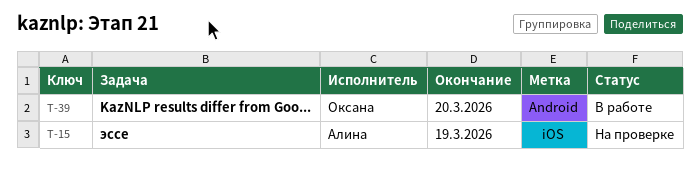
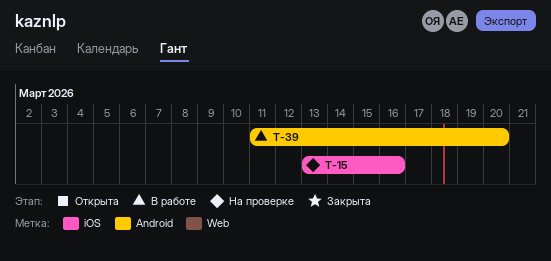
T-15, due: Mar 19 -> Mar 16

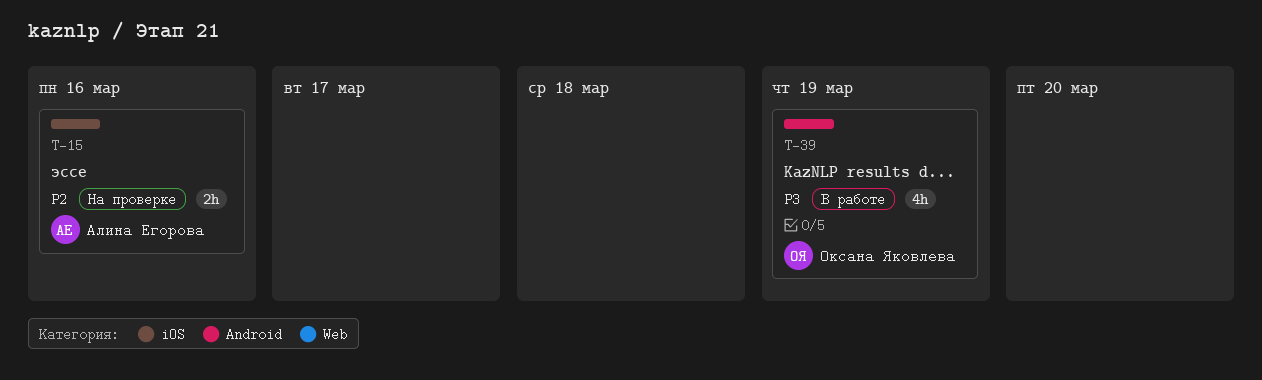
T-39, due: Mar 20 -> Mar 19

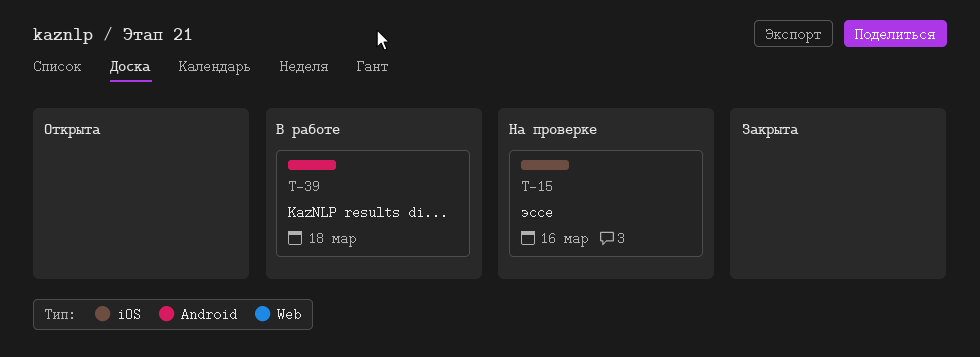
T-39, due: Mar 19 -> Mar 18

